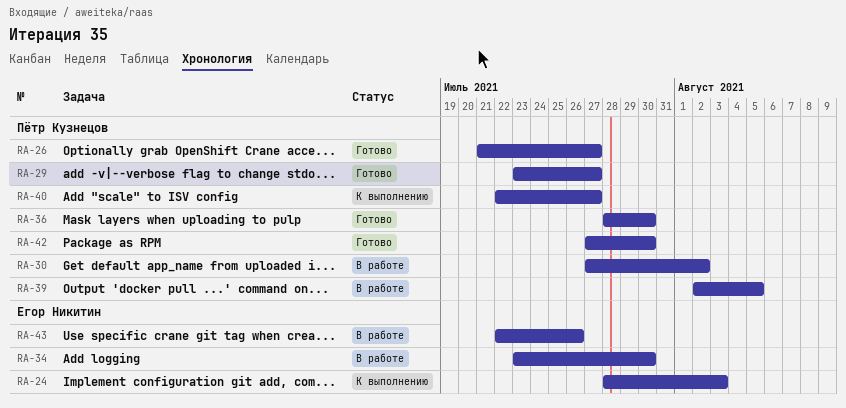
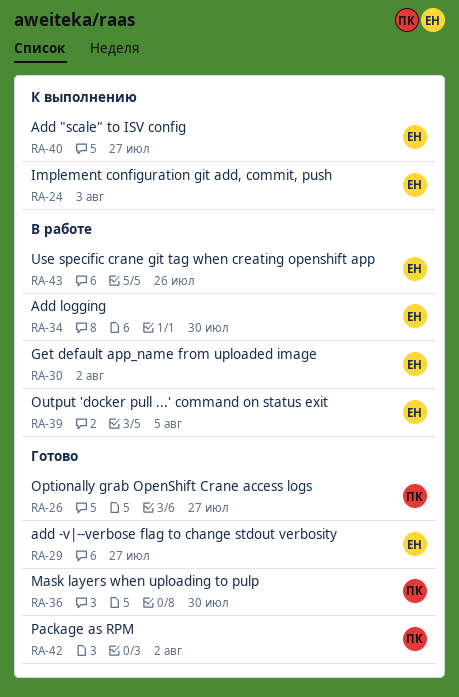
RA-29, owner: Пётр Кузнецов -> Егор Никитин
RA-30, owner: Пётр Кузнецов -> Егор Никитин
RA-39, owner: Пётр Кузнецов -> Егор Никитин
RA-40, owner: Пётр Кузнецов -> Егор Никитин
RA-42, due: Jul 30 -> Aug 2

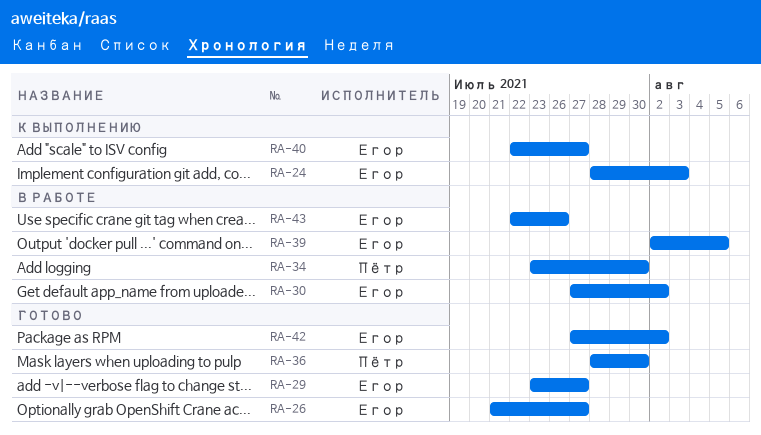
RA-26, owner: Пётр -> Егор
RA-34, owner: Егор -> Пётр
RA-42, owner: Пётр -> Егор

